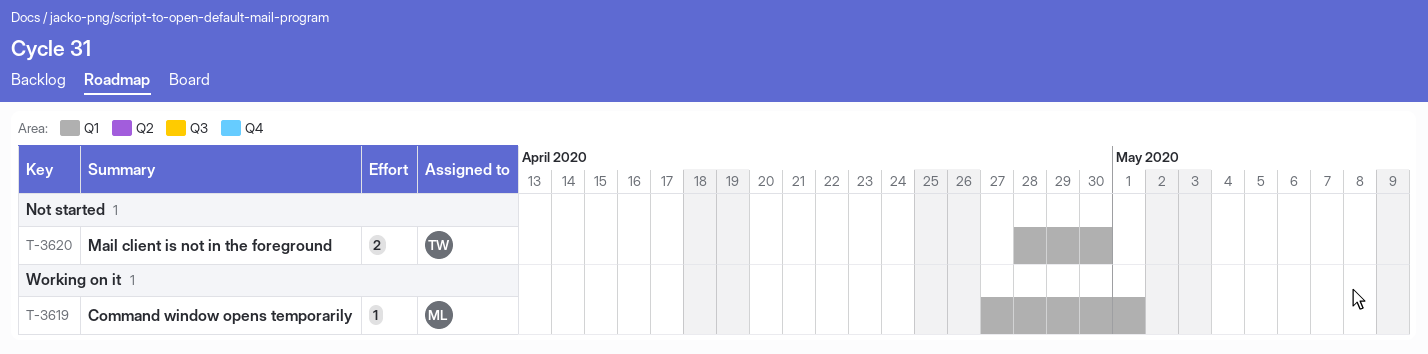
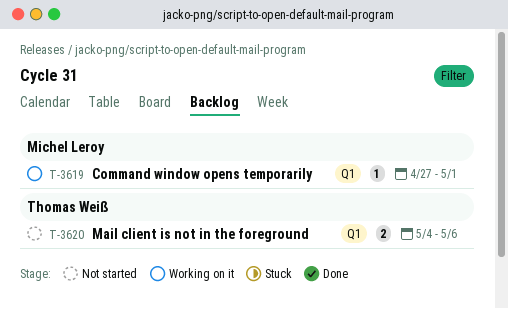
T-3620, start: Apr 28 -> May 4
T-3620, due: Apr 30 -> May 6

